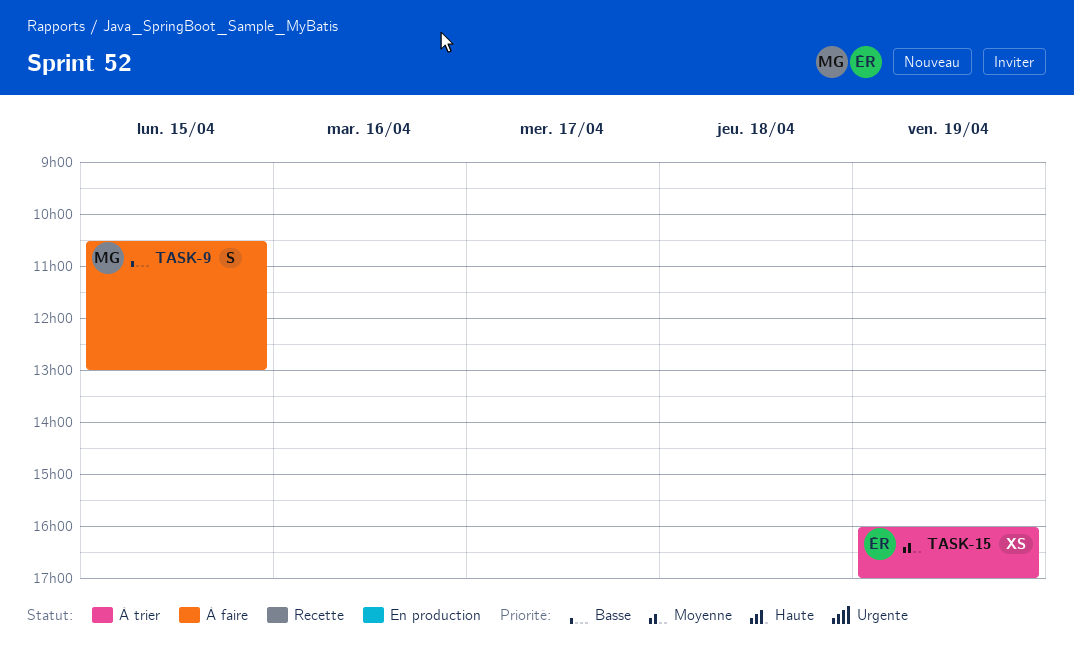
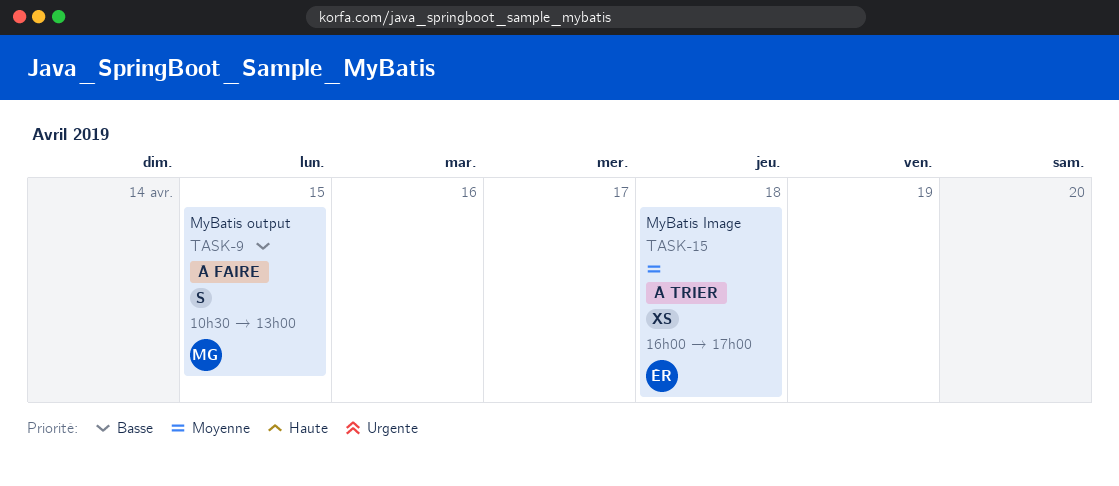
TASK-15, day: Apr 19 -> Apr 18

